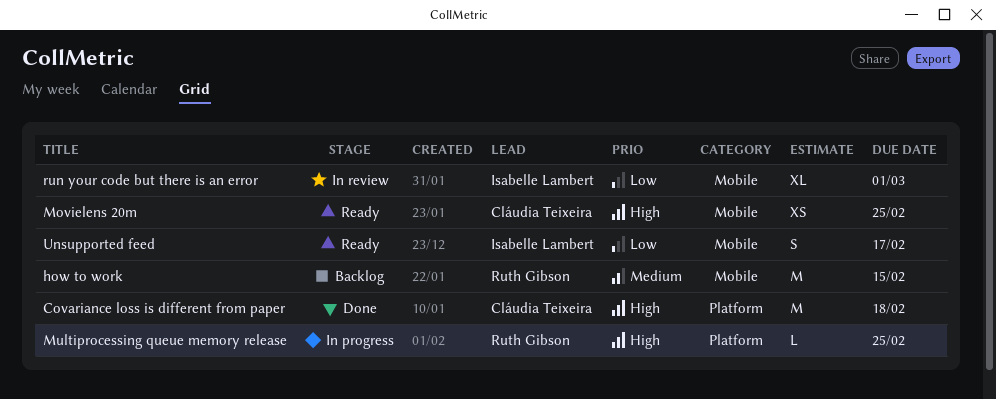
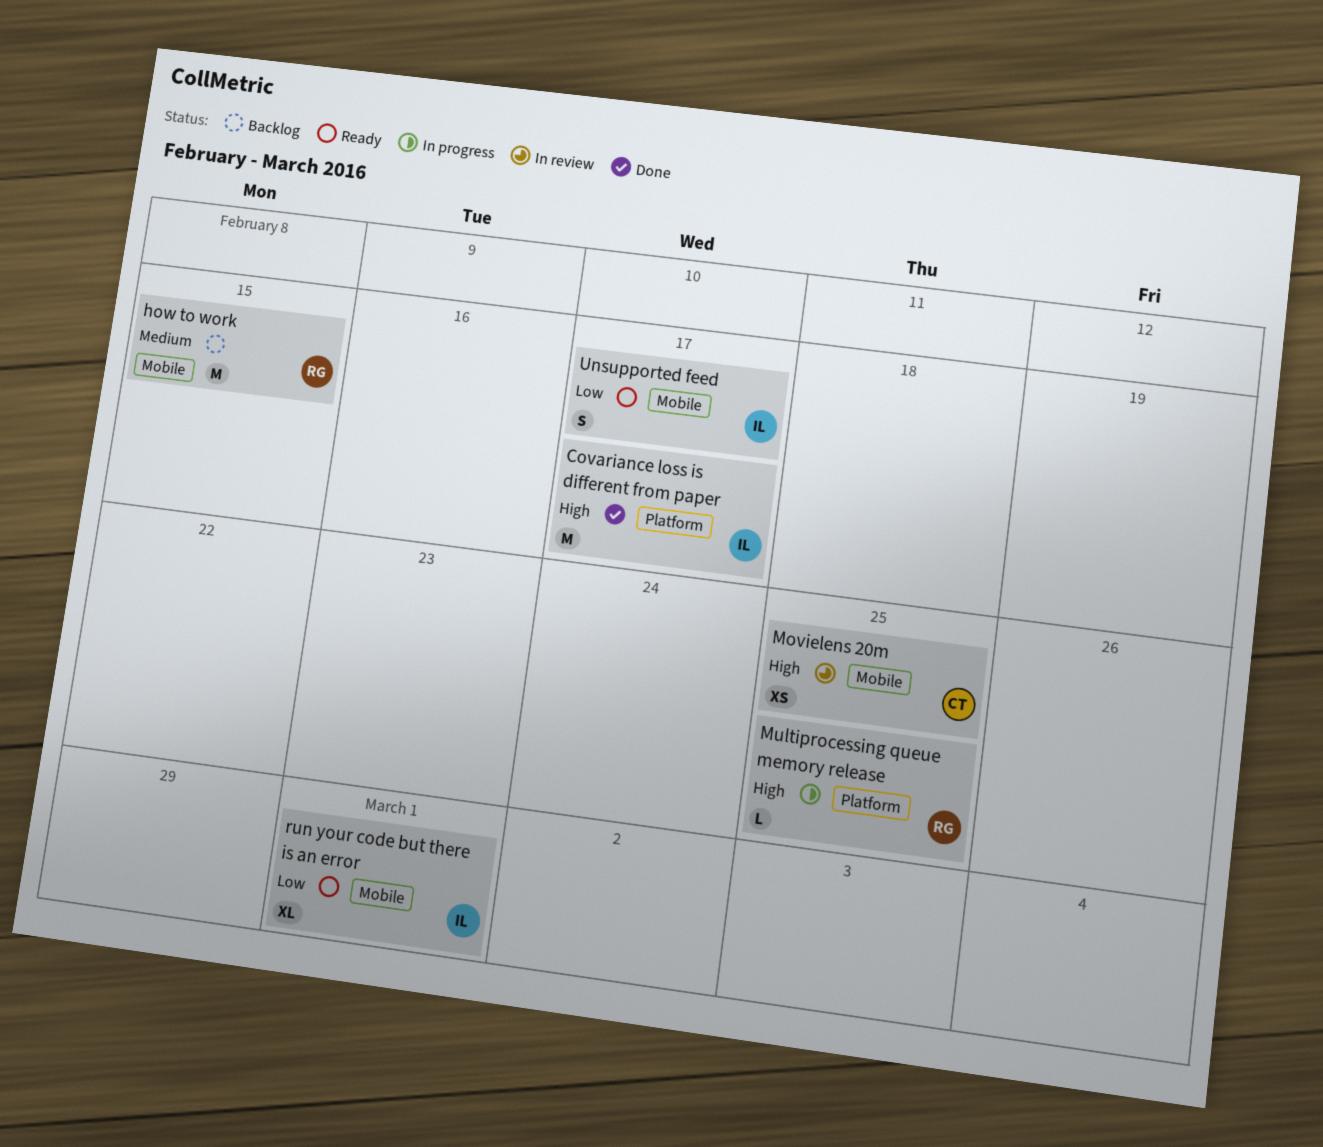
Covariance loss is different from paper, owner: Cláudia Teixeira -> Isabelle Lambert
Covariance loss is different from paper, due: Feb 18 -> Feb 17
Movielens 20m, status: Ready -> In review
run your code but there is an error, status: In review -> Ready

